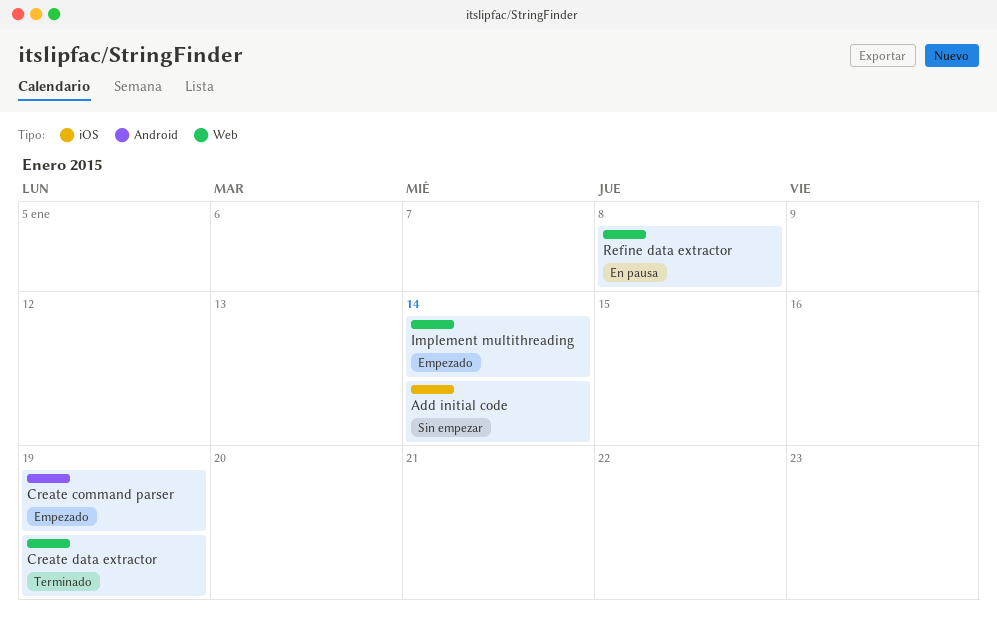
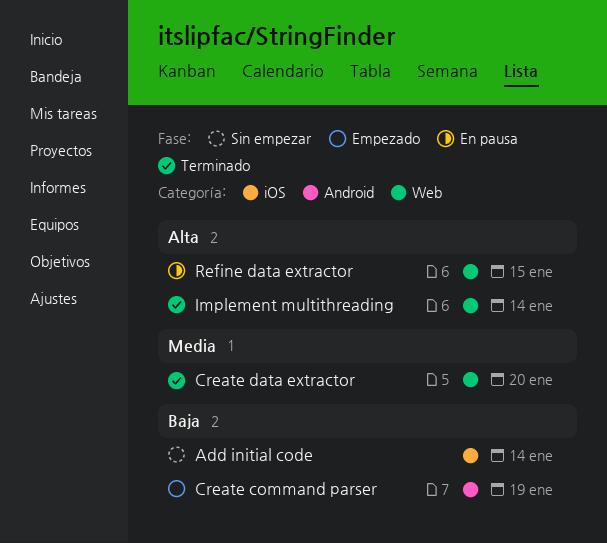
Create data extractor, due: Jan 19 -> Jan 20
Implement multithreading, status: Empezado -> Terminado
Refine data extractor, due: Jan 8 -> Jan 15

